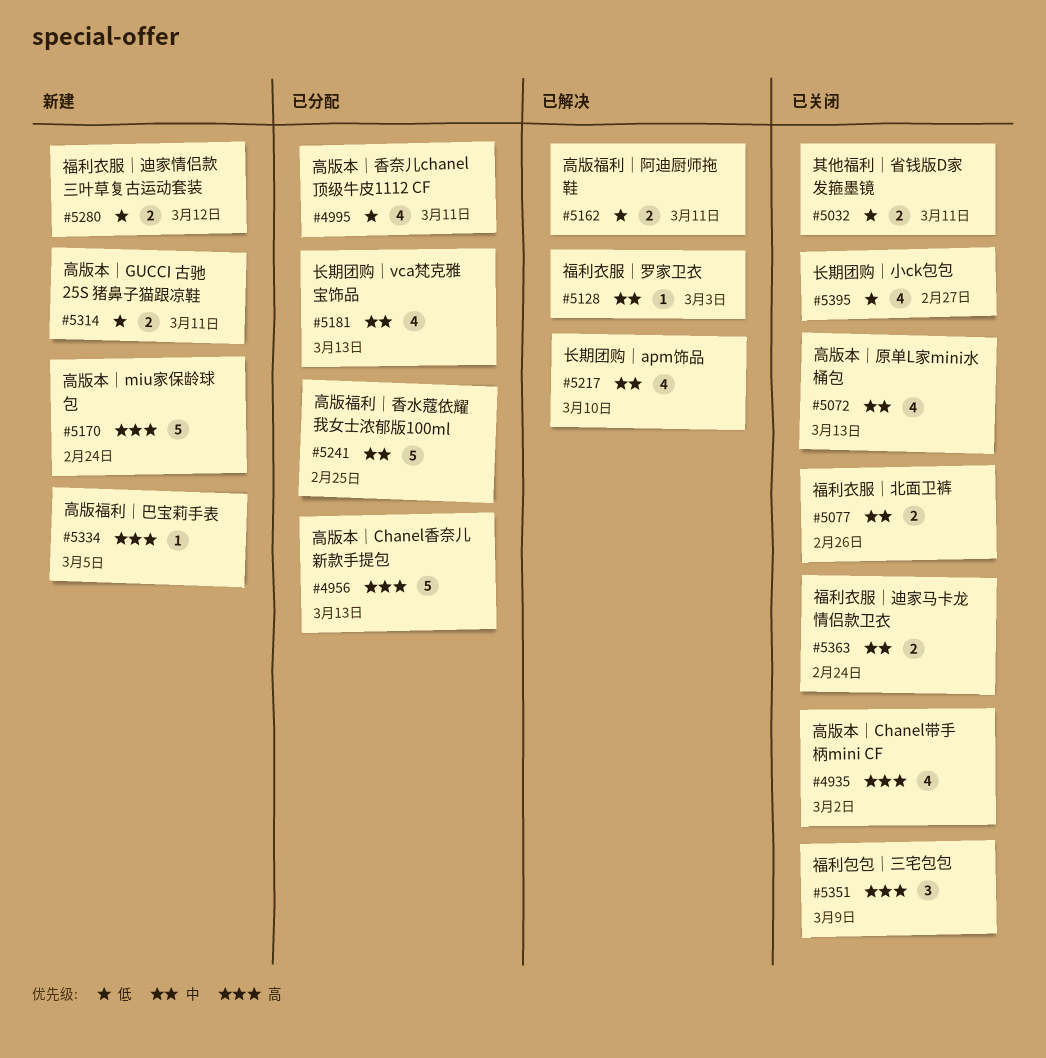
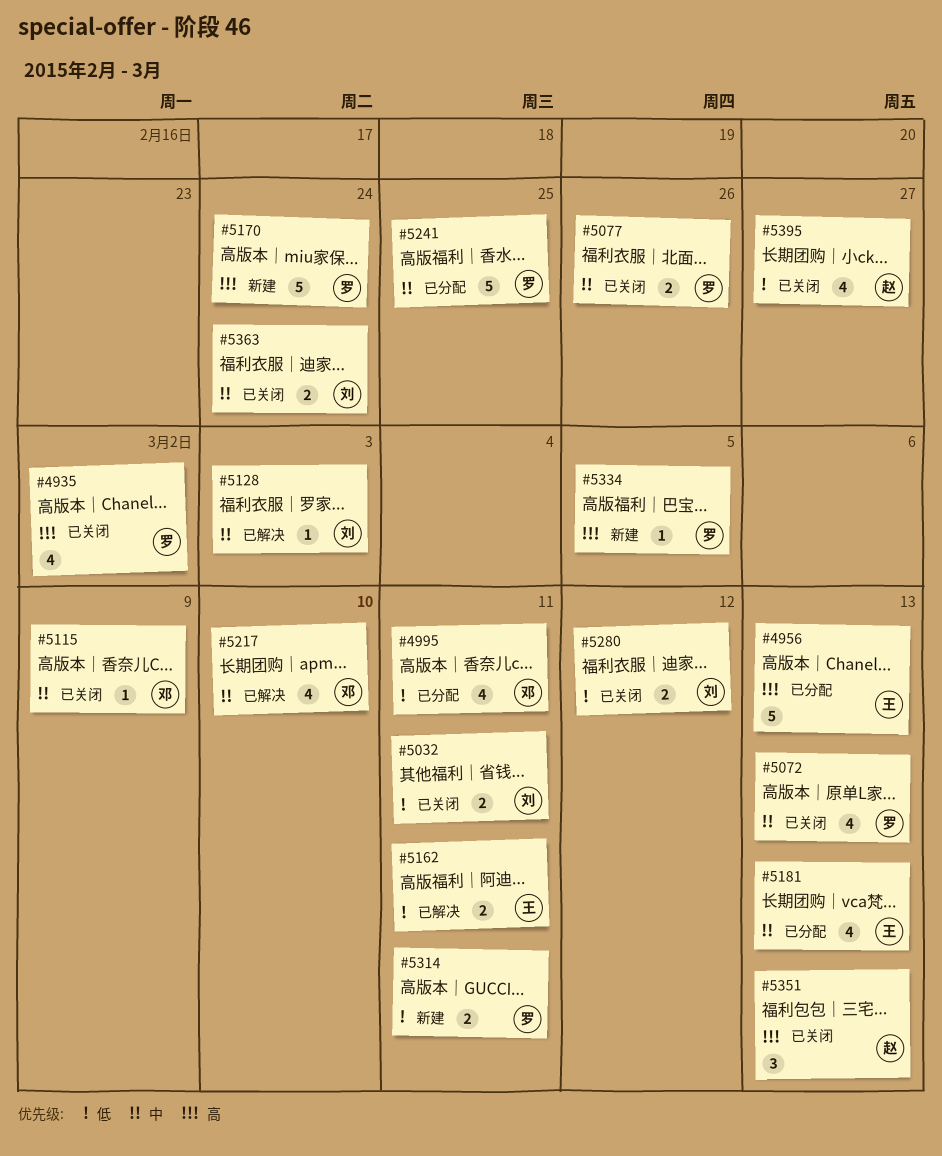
#5115: none -> present
#5280, status: 新建 -> 已关闭
#5351, due: Mar 9 -> Mar 13

